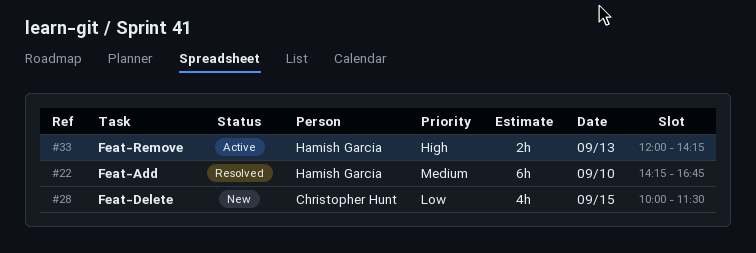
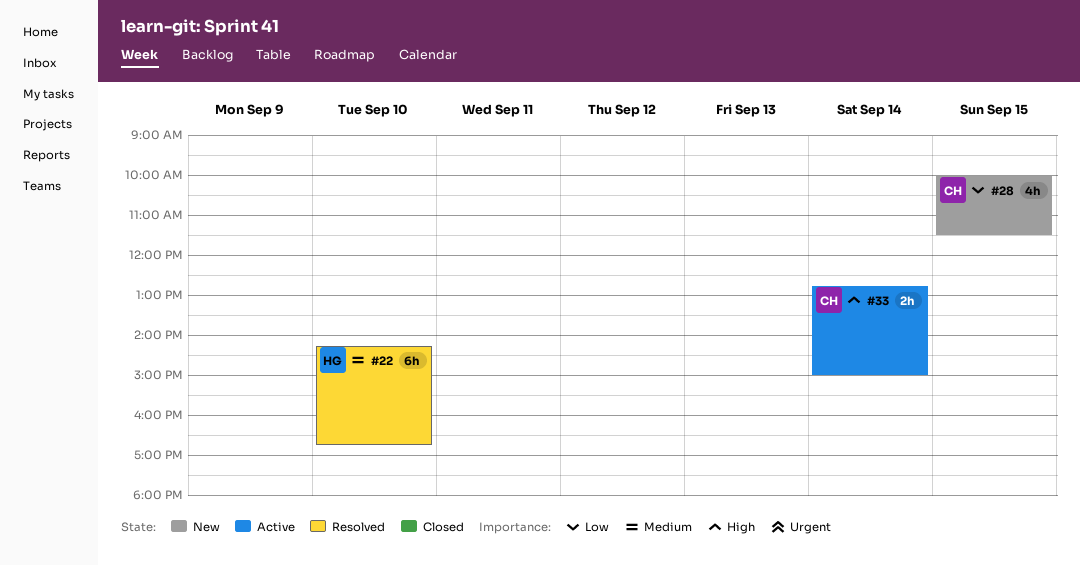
#33, owner: Hamish Garcia -> Christopher Hunt
#33, day: Sep 13 -> Sep 14
#33, begins: 12:00 -> 12:45
#33, ends: 14:15 -> 15:00

